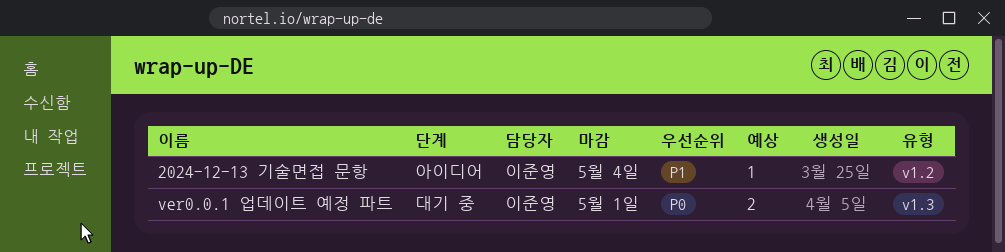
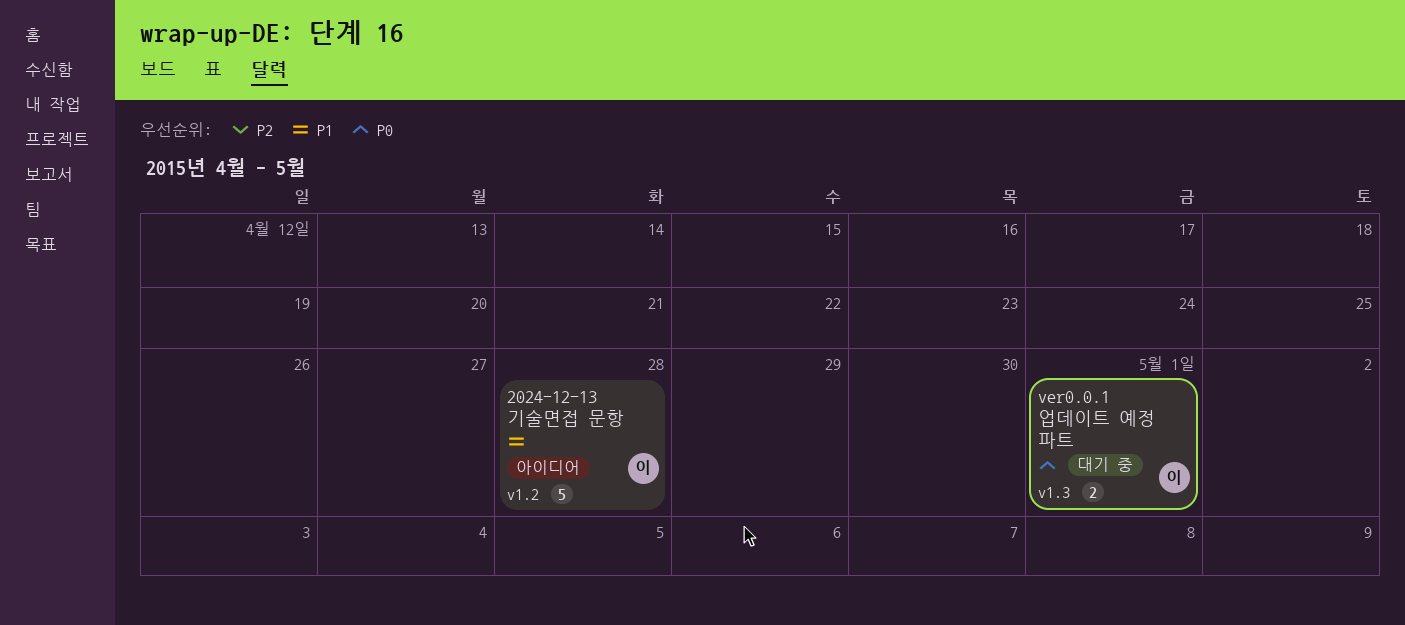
2024-12-13 기술면접 문항, estimate: 1 -> 5
2024-12-13 기술면접 문항, due: May 4 -> Apr 28

